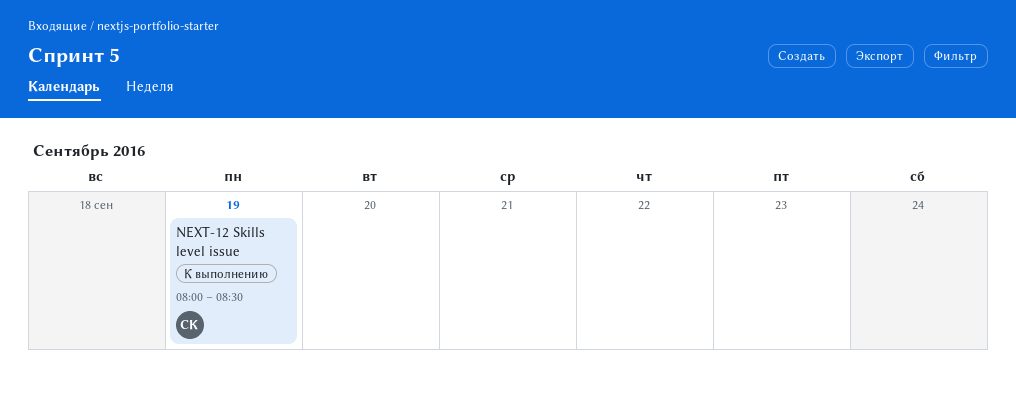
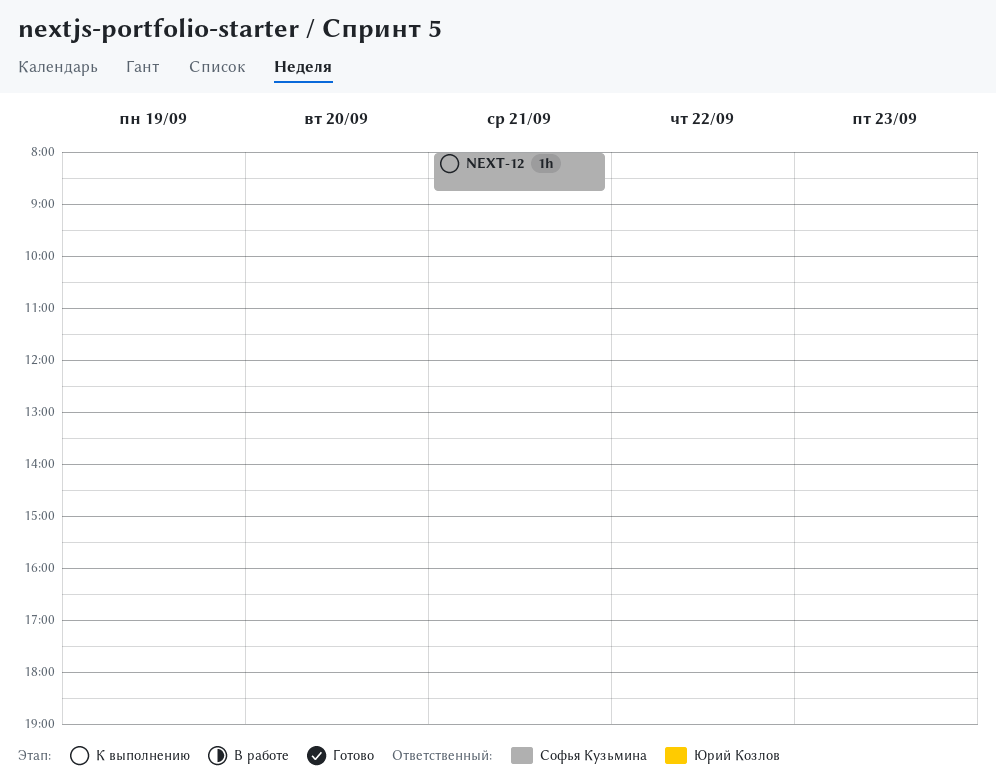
NEXT-12, day: Sep 19 -> Sep 21
NEXT-12, ends: 08:30 -> 08:45

